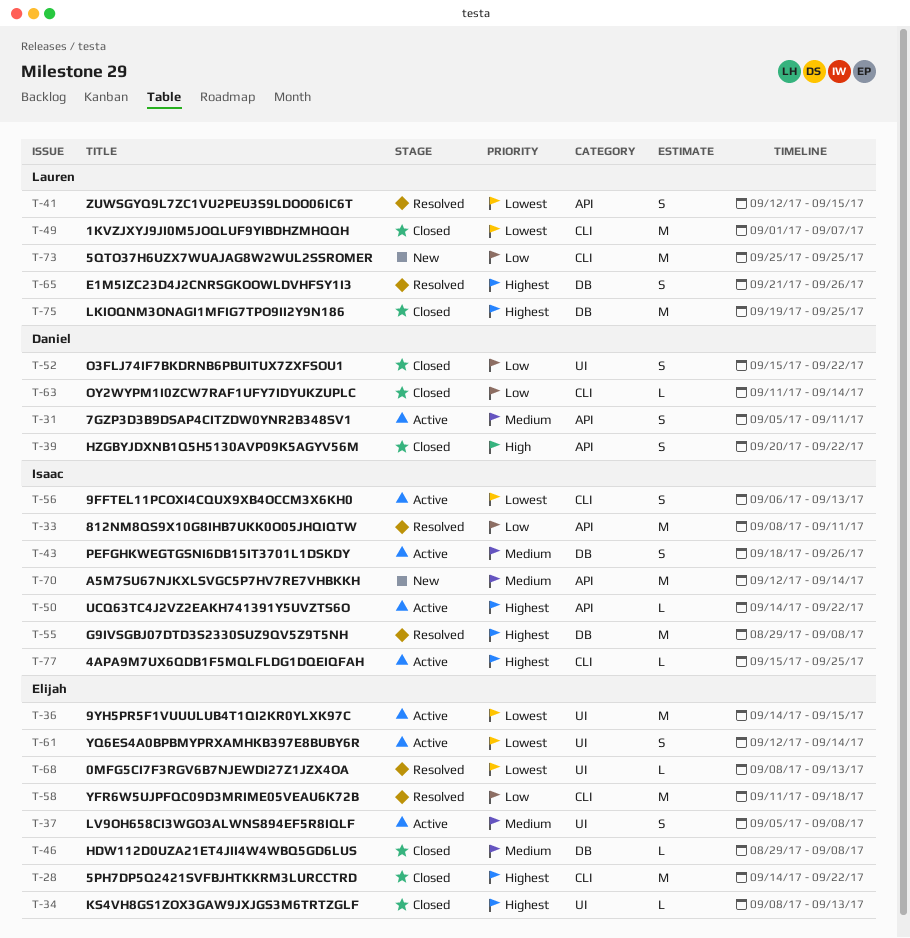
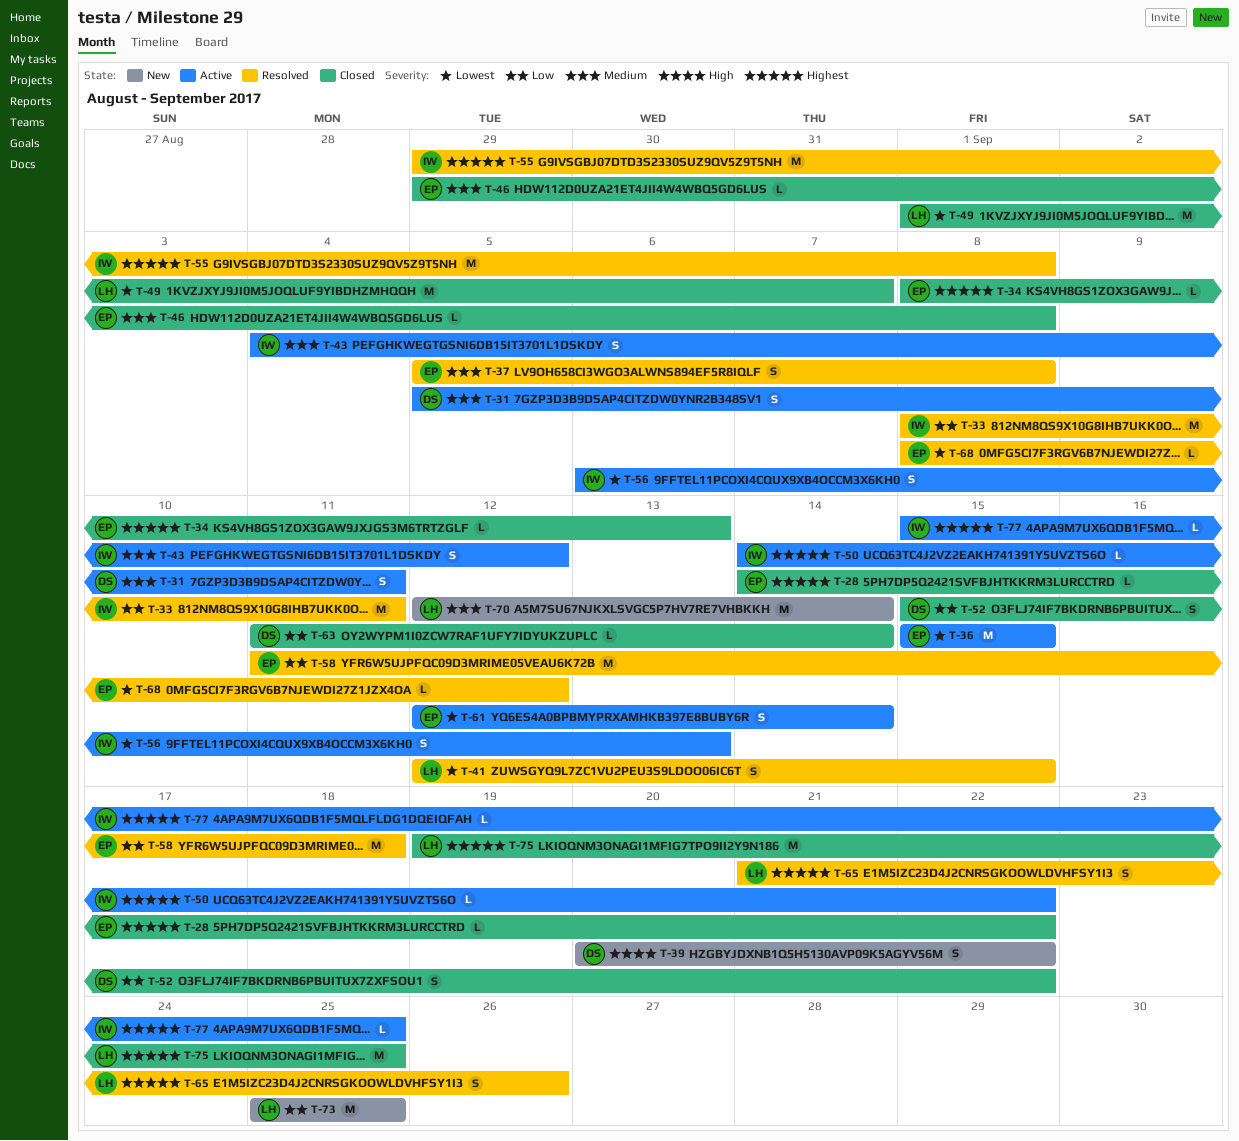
T-28, estimate: M -> L
T-36, start: Sep 14 -> Sep 15
T-37, status: Active -> Resolved
T-39, status: Closed -> New
T-43, start: Sep 18 -> Sep 4
T-43, due: Sep 26 -> Sep 12
T-68, due: Sep 13 -> Sep 12
T-70, owner: Isaac -> Lauren

